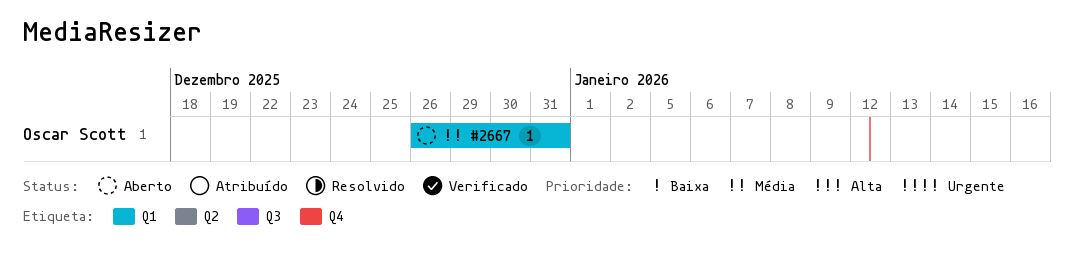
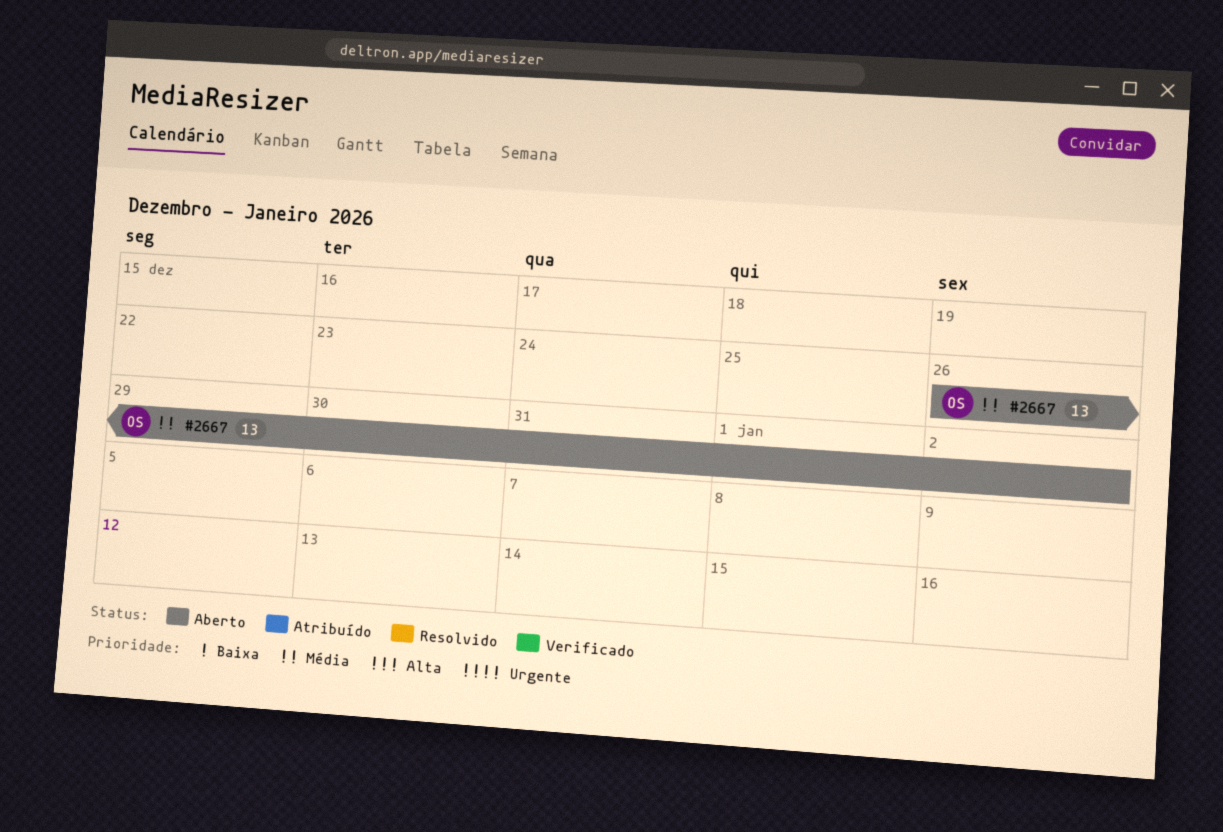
#2667, estimate: 1 -> 13
#2667, due: Dec 31 -> Jan 2

